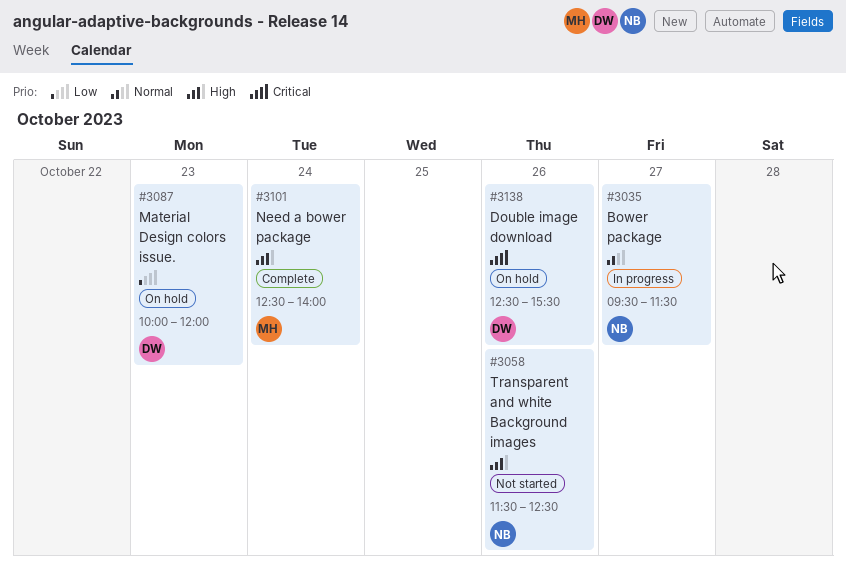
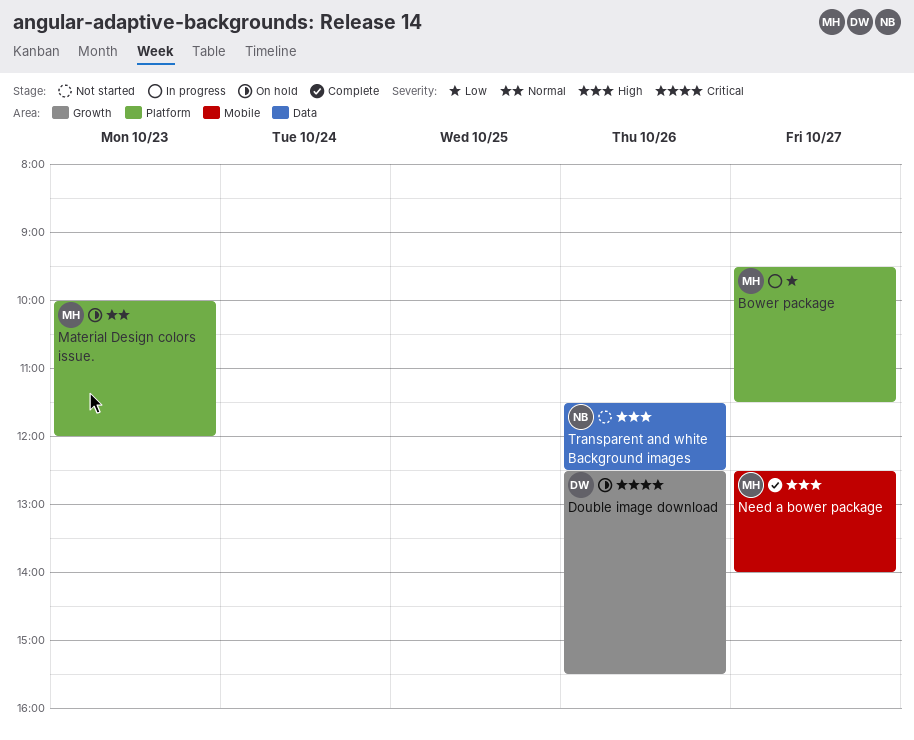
Bower package, owner: NB -> MH
Bower package, priority: Normal -> Low
Material Design colors issue., owner: DW -> MH
Material Design colors issue., priority: Low -> Normal
Need a bower package, day: Oct 24 -> Oct 27

